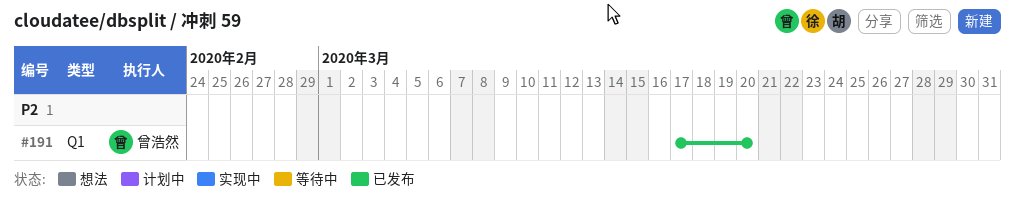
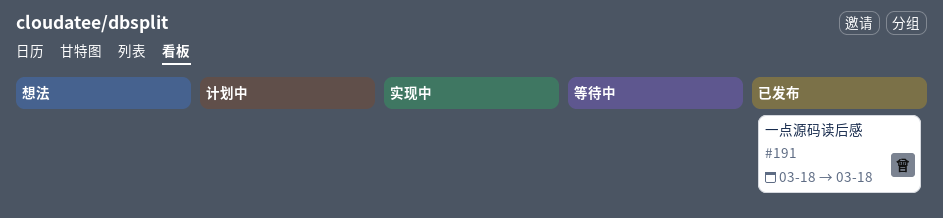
#191, start: Mar 17 -> Mar 18
#191, due: Mar 20 -> Mar 18

